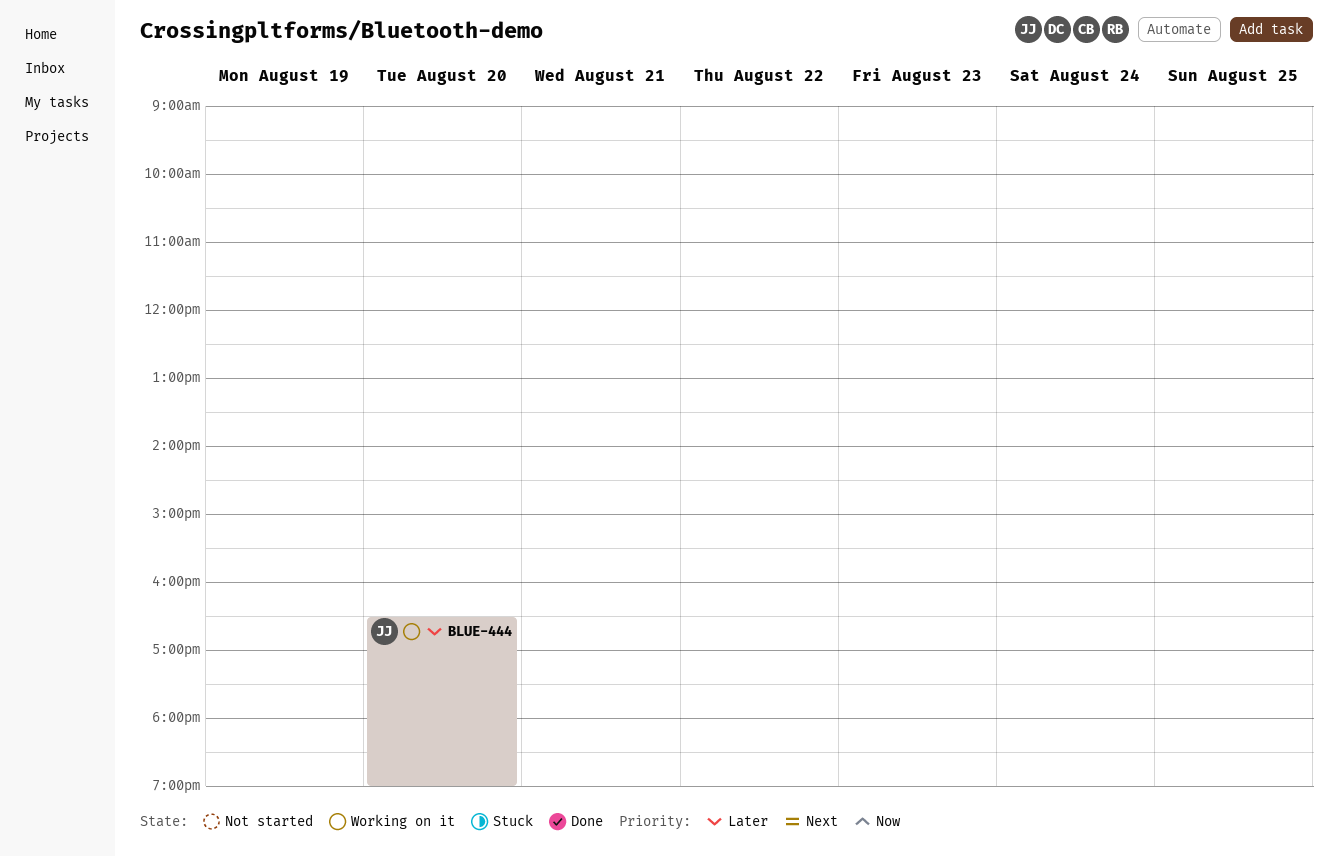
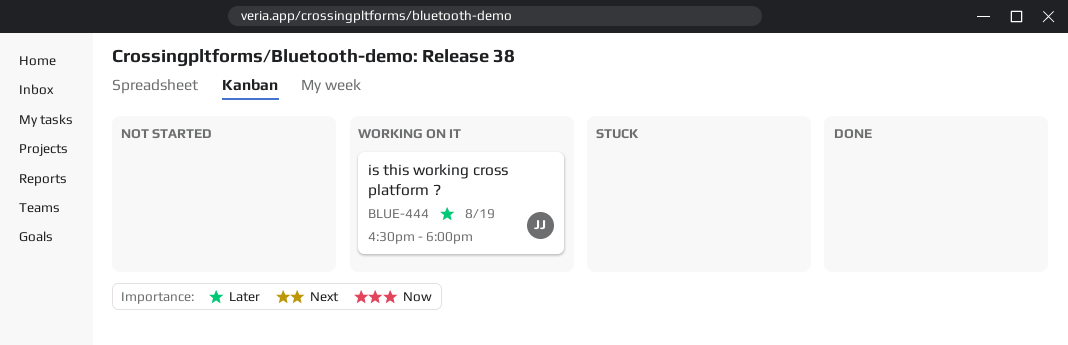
BLUE-444, day: Aug 20 -> Aug 19
BLUE-444, ends: 19:00 -> 18:00

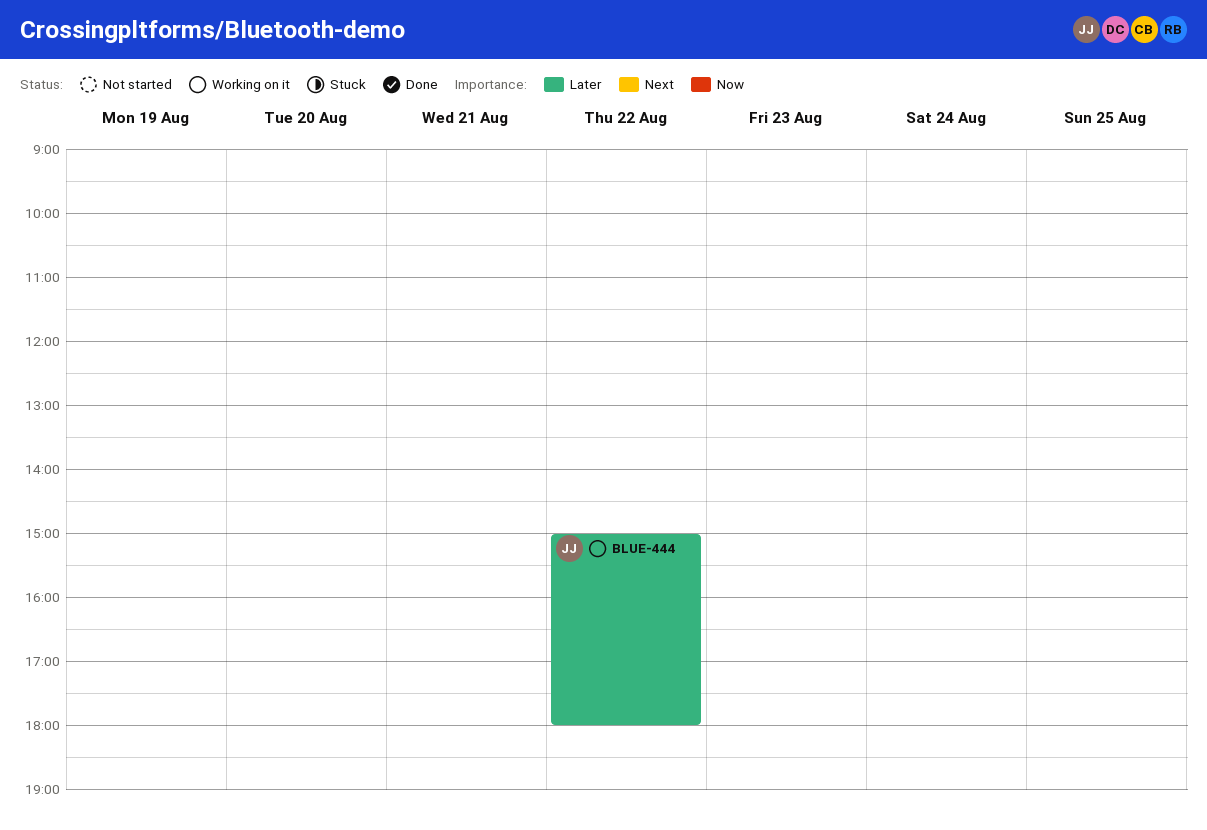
BLUE-444, day: Aug 19 -> Aug 22
BLUE-444, begins: 16:30 -> 15:00

